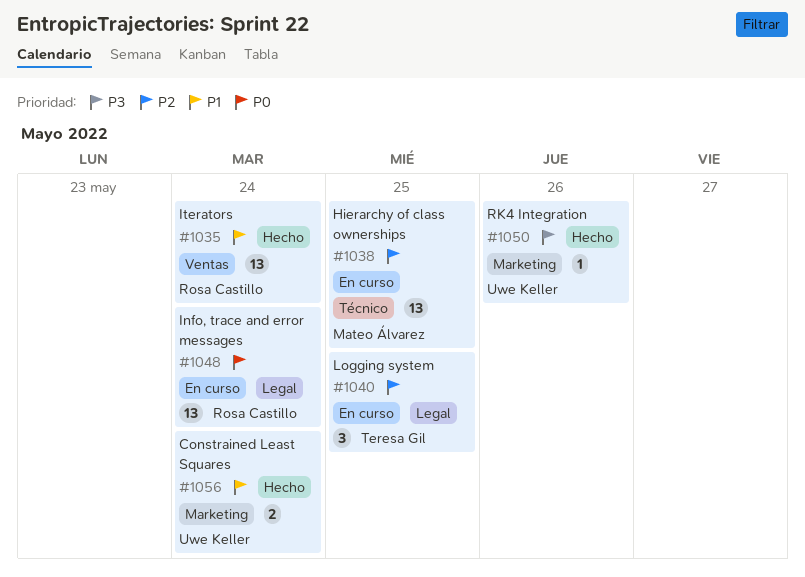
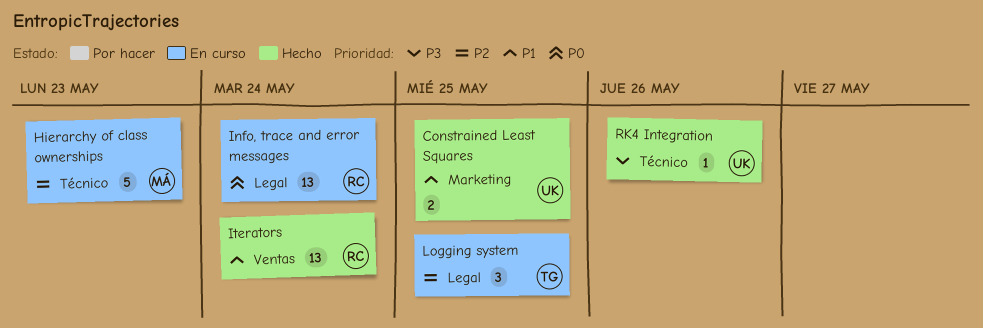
Constrained Least Squares, due: May 24 -> May 25
Hierarchy of class ownerships, estimate: 13 -> 5
Hierarchy of class ownerships, due: May 25 -> May 23
RK4 Integration, label: Marketing -> Técnico

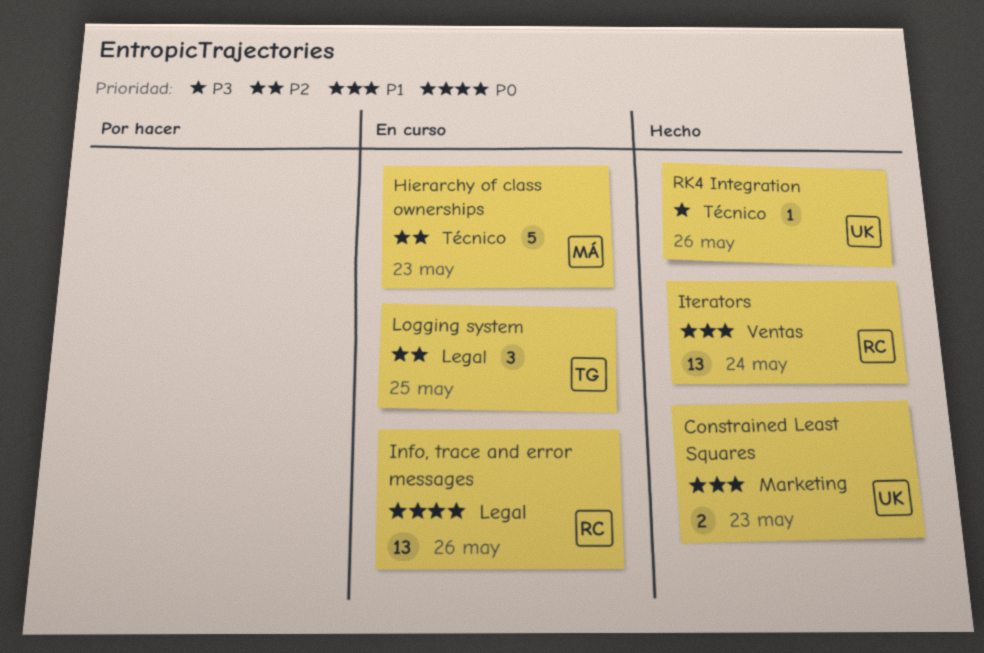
Constrained Least Squares, due: May 25 -> May 23
Info, trace and error messages, due: May 24 -> May 26

